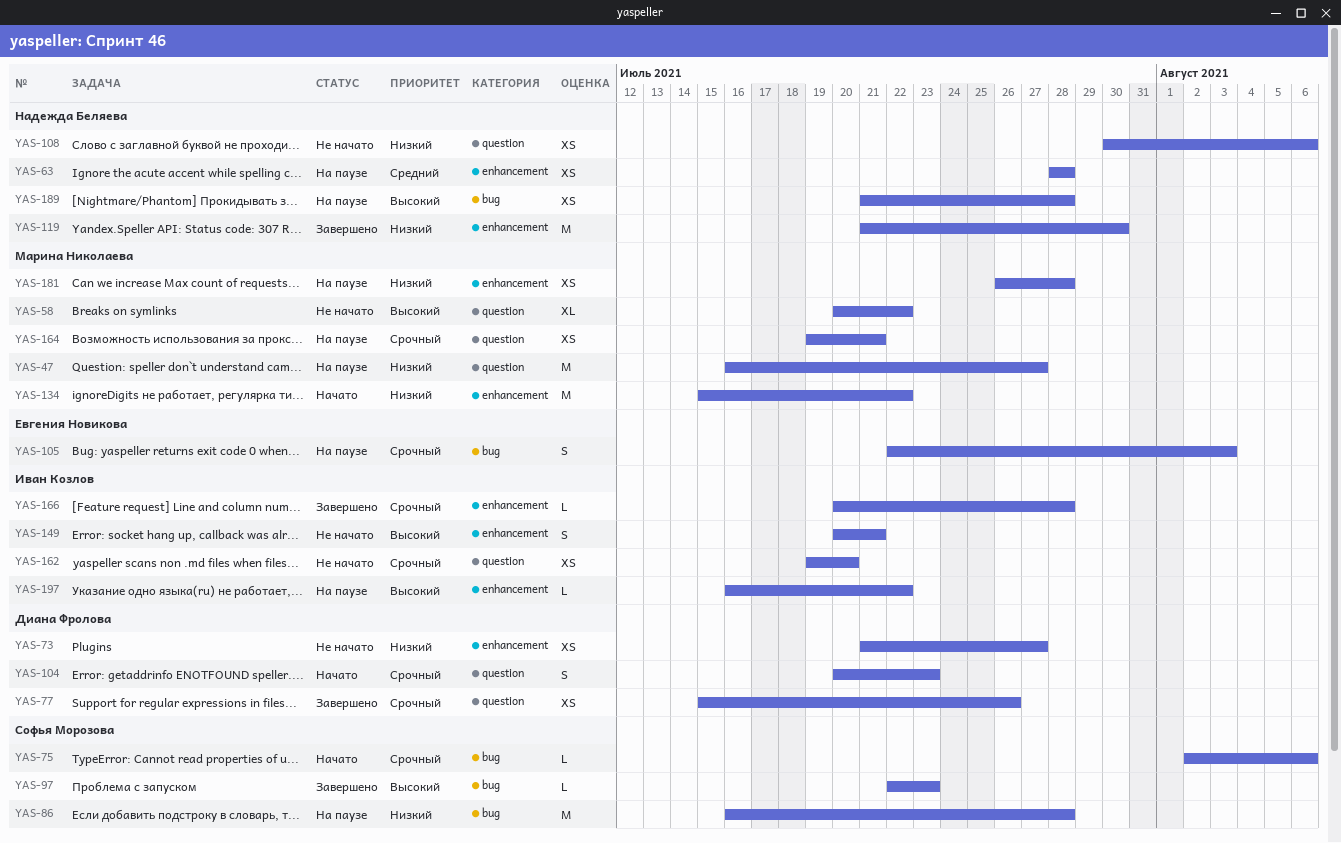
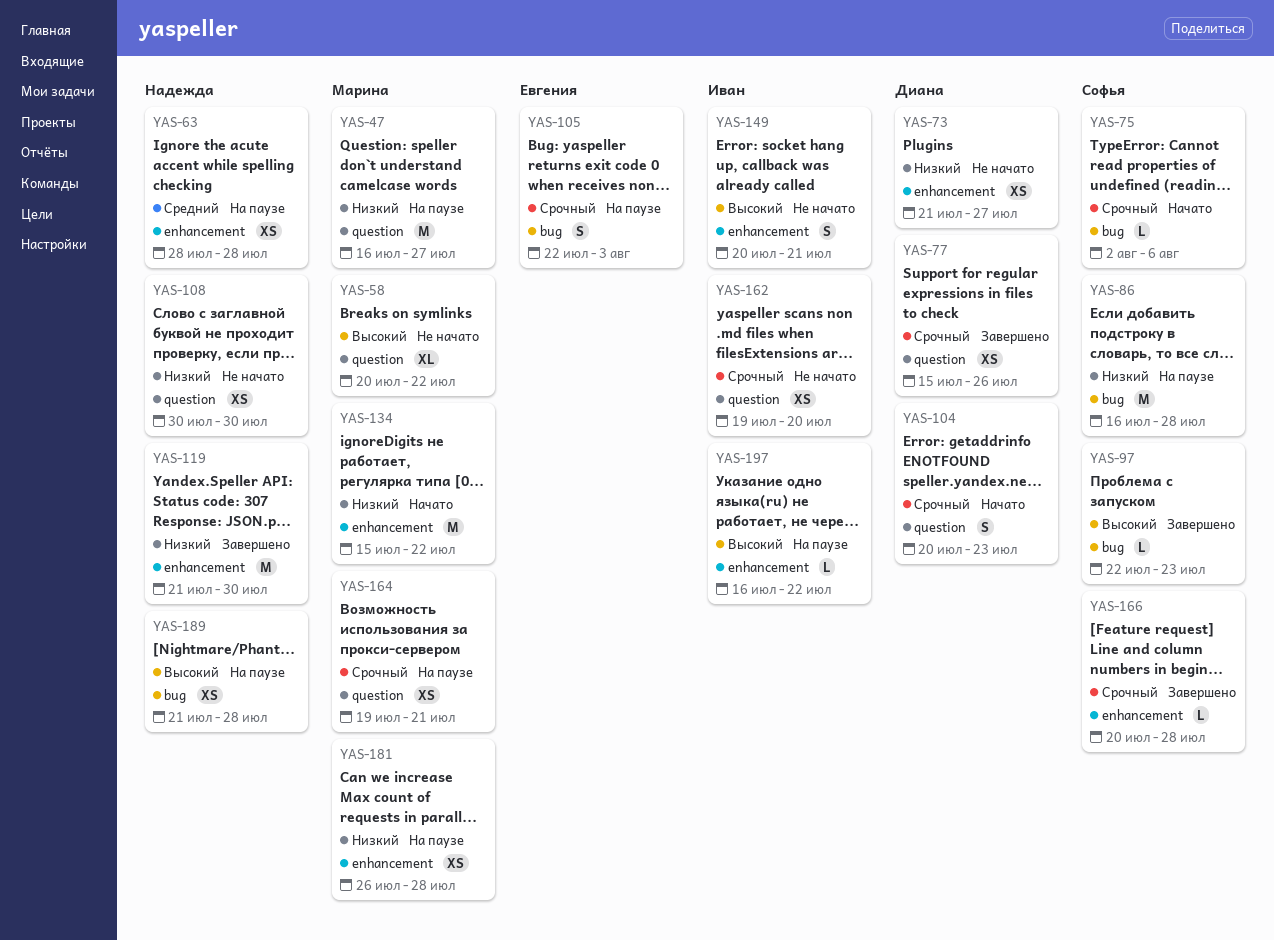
YAS-108, due: Aug 6 -> Jul 30
YAS-166, owner: Иван Козлов -> Софья Морозова

